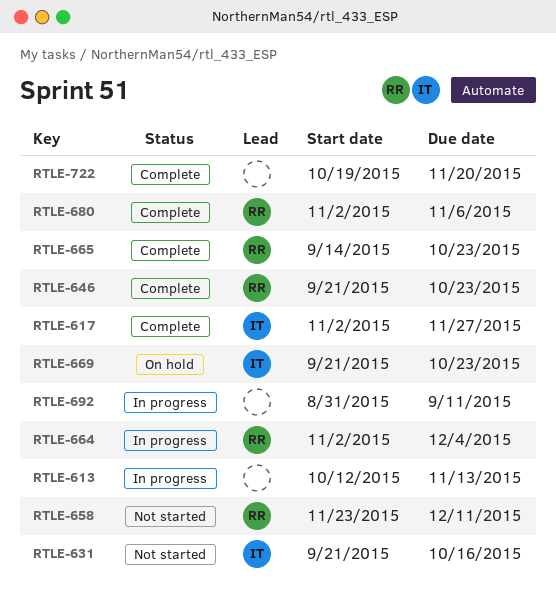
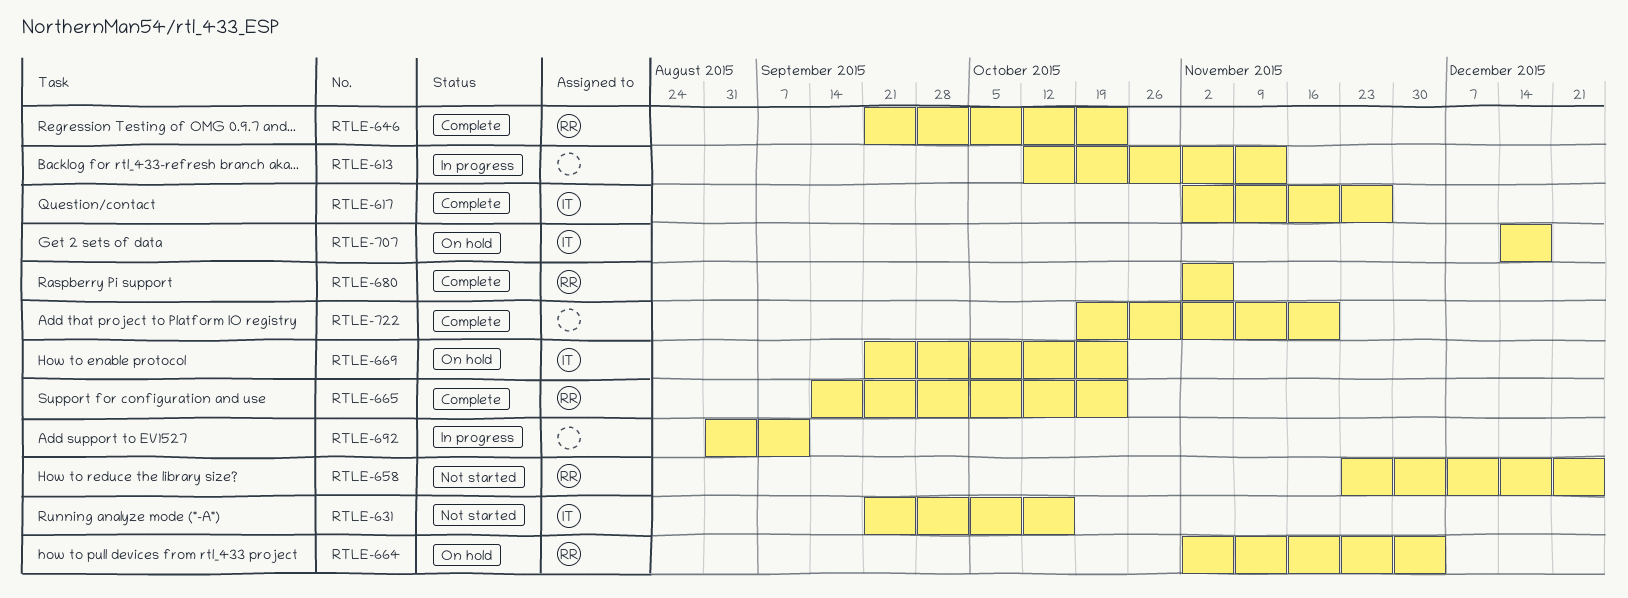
RTLE-658, due: Dec 11 -> Dec 25
RTLE-664, status: In progress -> On hold
RTLE-707: none -> present

